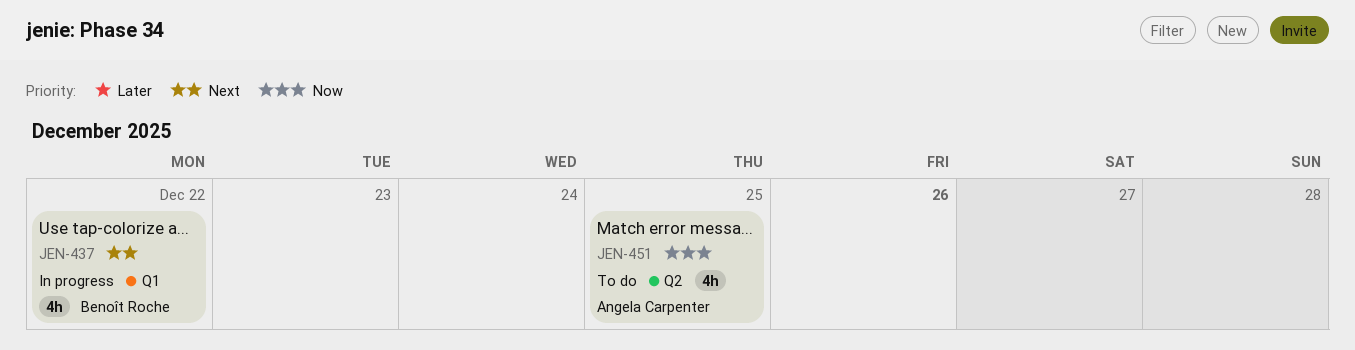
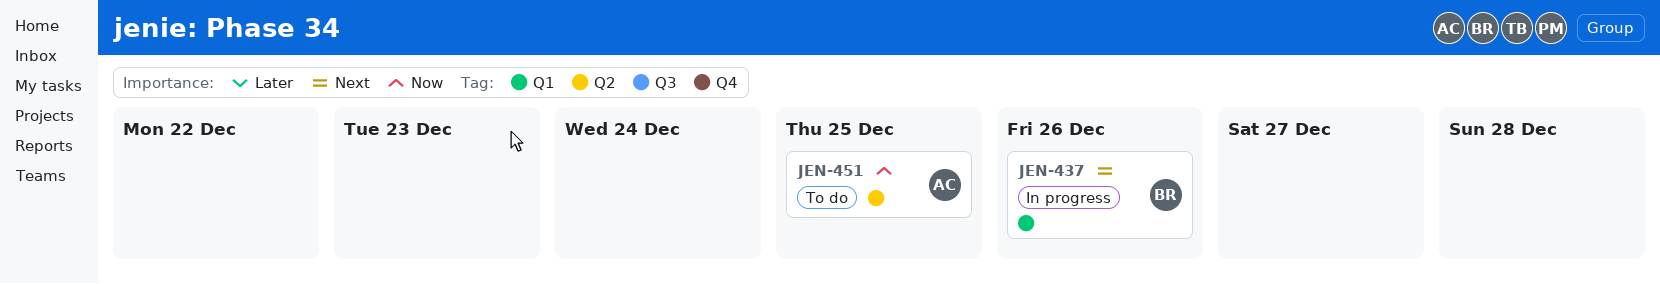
JEN-437, due: Dec 22 -> Dec 26

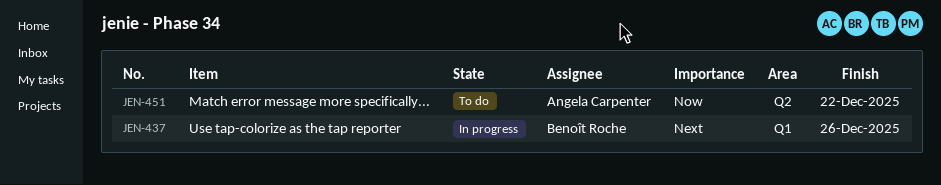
JEN-451, due: Dec 25 -> Dec 22

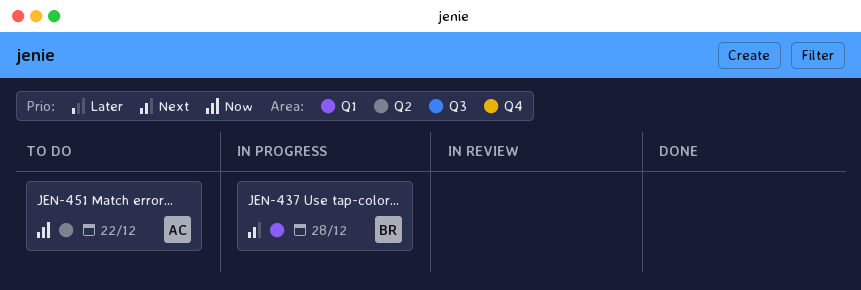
JEN-437, due: Dec 26 -> Dec 28

